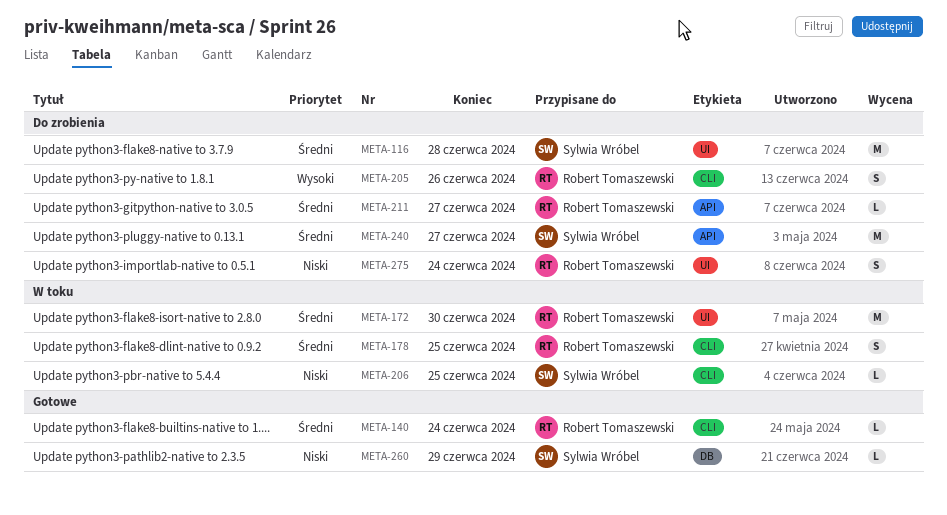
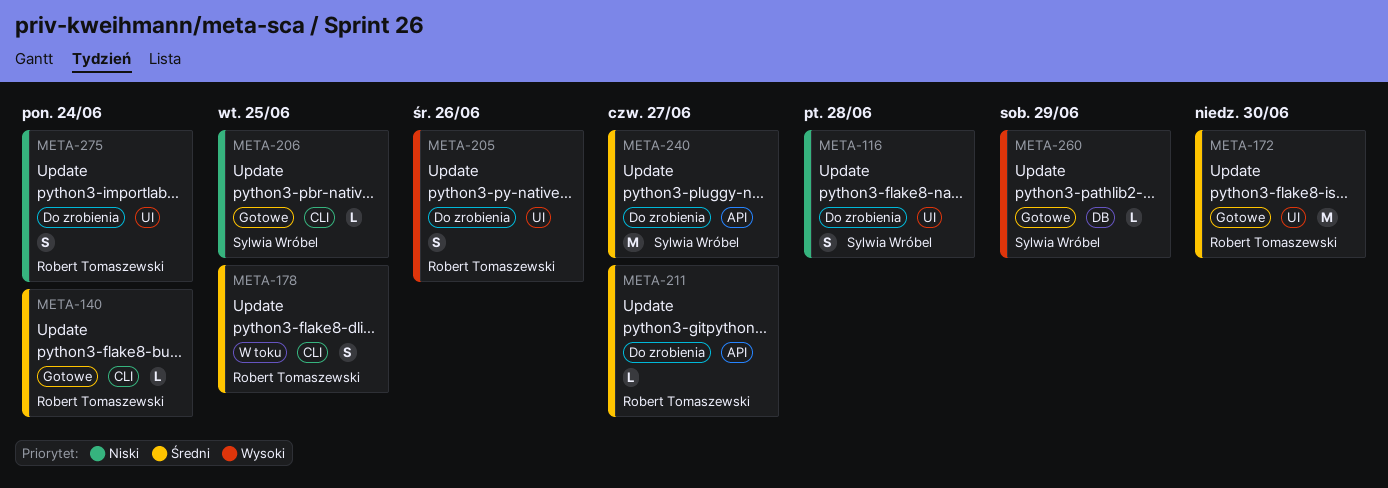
META-116, priority: Średni -> Niski
META-116, estimate: M -> S
META-172, status: W toku -> Gotowe
META-205, label: CLI -> UI
META-206, status: W toku -> Gotowe
META-260, priority: Niski -> Wysoki

